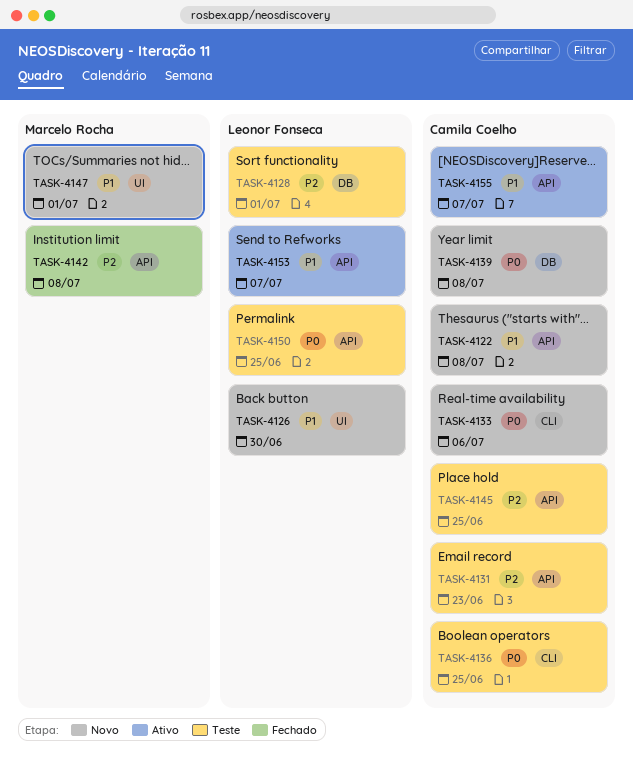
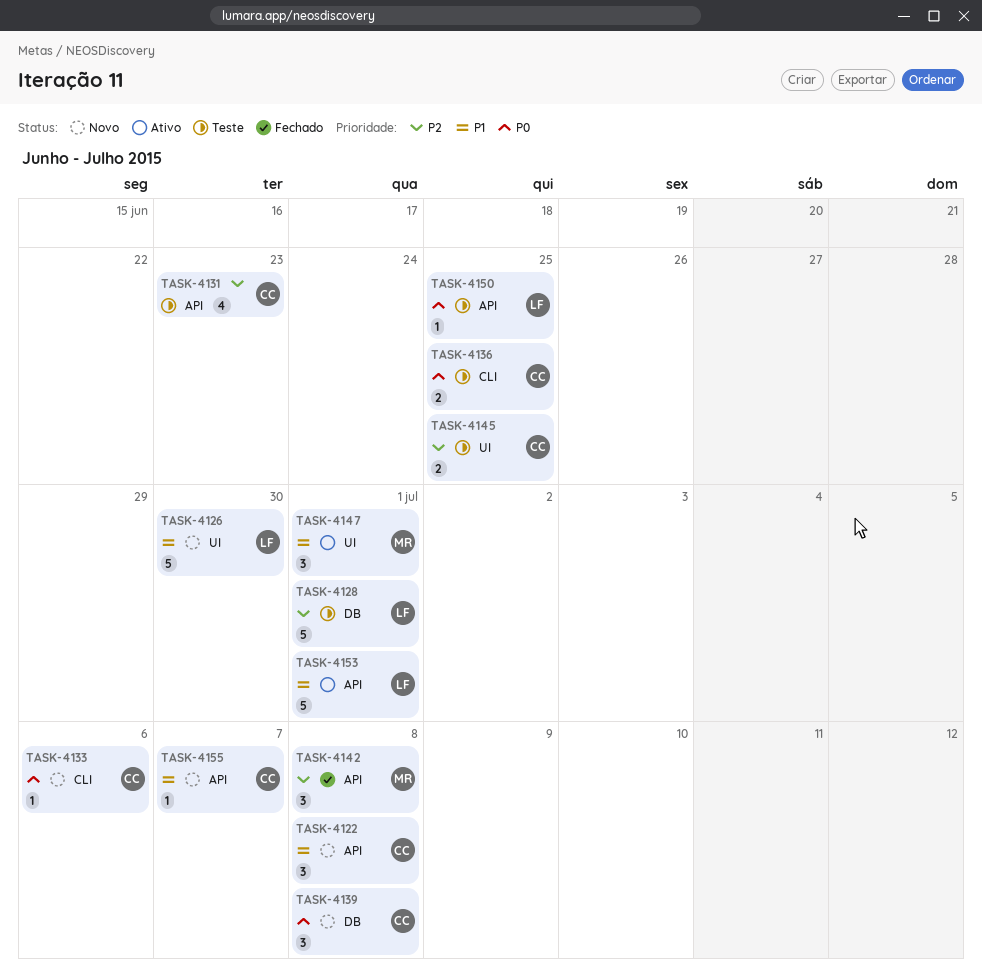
TASK-4145, label: API -> UI
TASK-4147, status: Novo -> Ativo
TASK-4153, due: Jul 7 -> Jul 1
TASK-4155, status: Ativo -> Novo

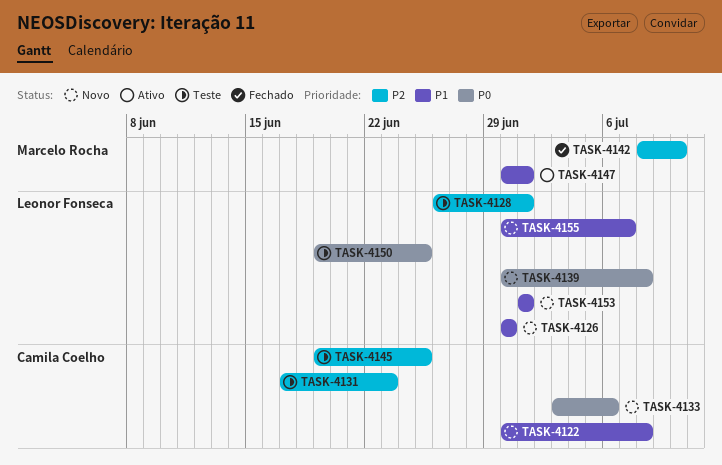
TASK-4136: present -> none
TASK-4139, owner: Camila Coelho -> Leonor Fonseca
TASK-4142, due: Jul 8 -> Jul 10
TASK-4153, status: Ativo -> Novo
TASK-4155, owner: Camila Coelho -> Leonor Fonseca

